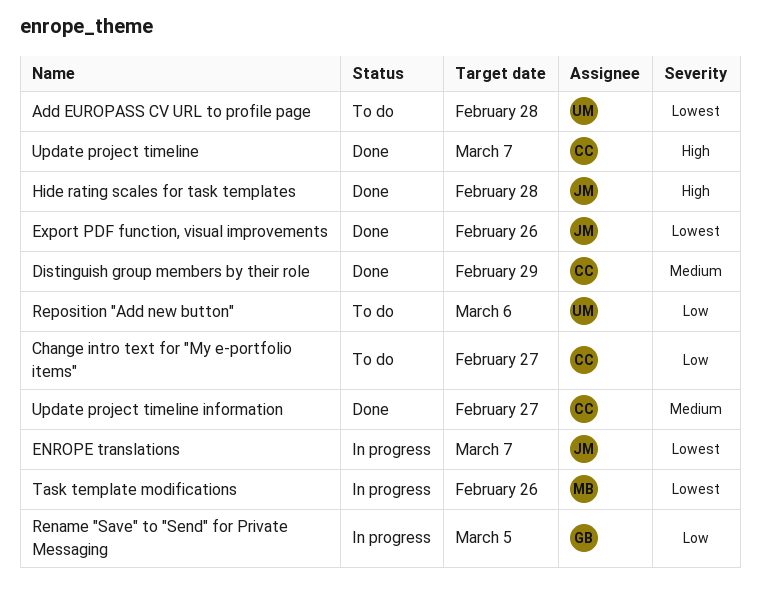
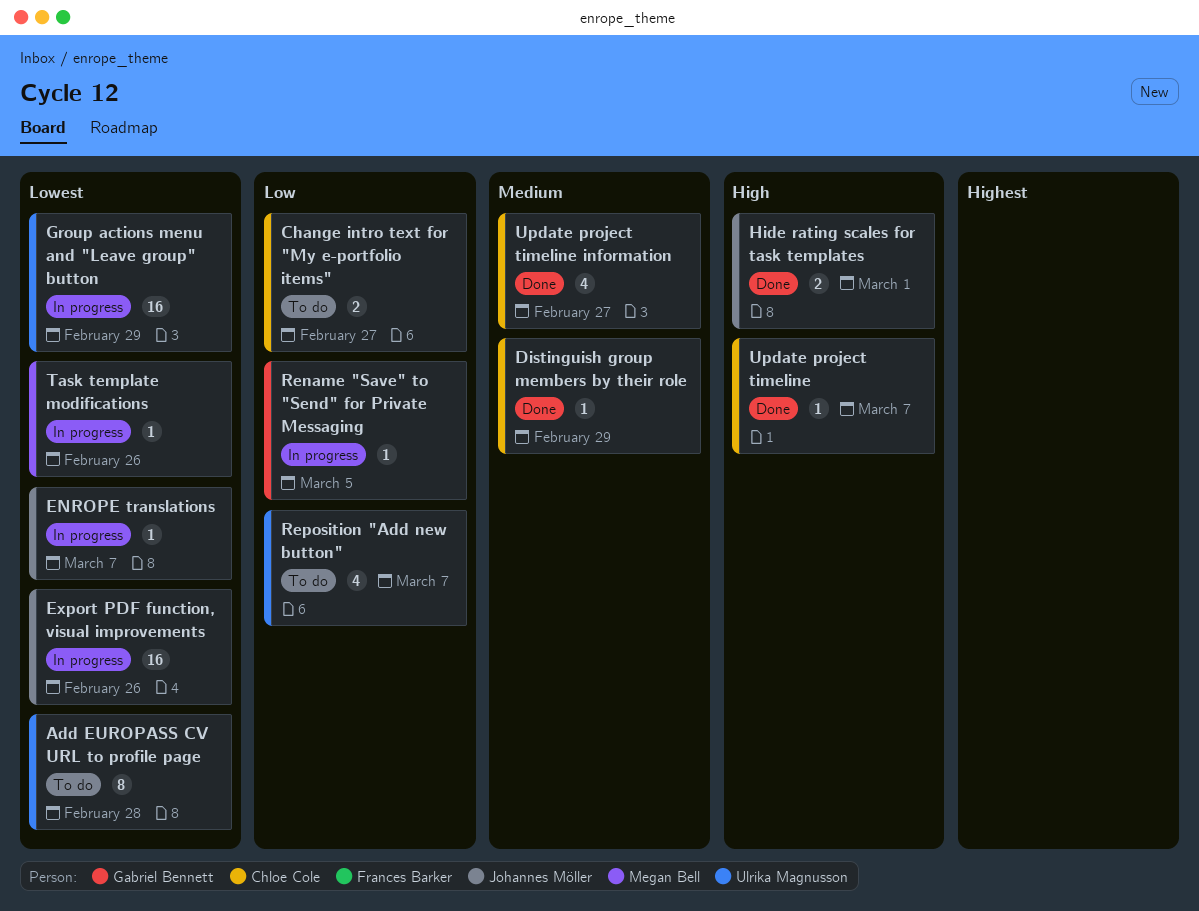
Export PDF function, visual improvements, status: Done -> In progress
Group actions menu and "Leave group" button: none -> present
Hide rating scales for task templates, due: Feb 28 -> Mar 1
Reposition "Add new button", due: Mar 6 -> Mar 7

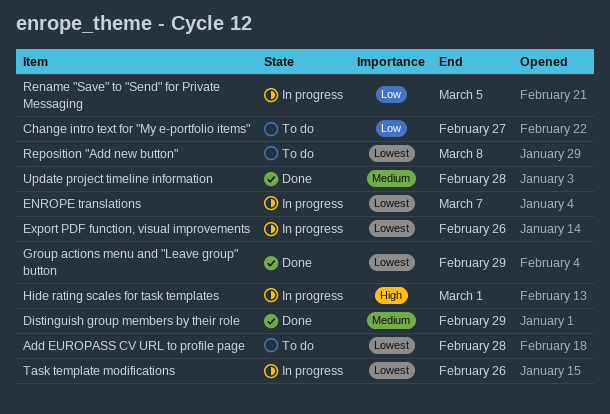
Group actions menu and "Leave group" button, status: In progress -> Done
Hide rating scales for task templates, status: Done -> In progress
Reposition "Add new button", priority: Low -> Lowest
Reposition "Add new button", due: Mar 7 -> Mar 8
Update project timeline: present -> none
Update project timeline information, due: Feb 27 -> Feb 28

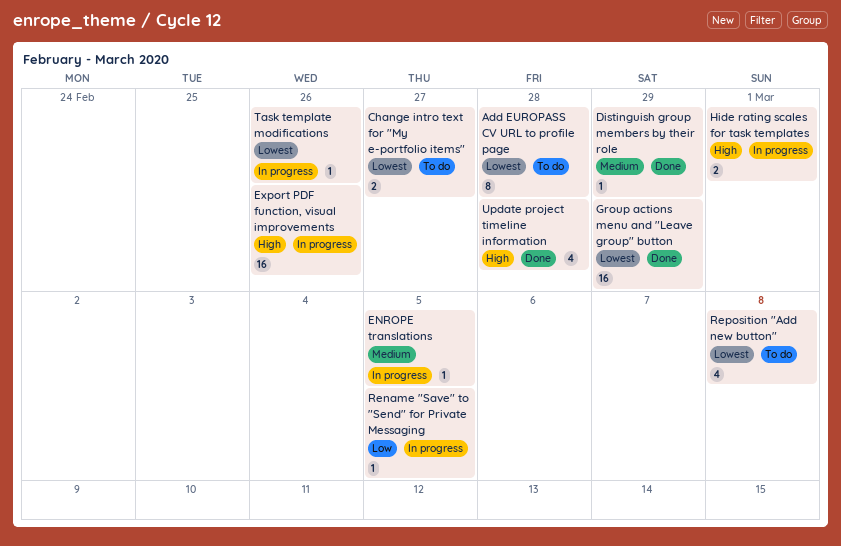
Change intro text for "My e-portfolio items", priority: Low -> Lowest
ENROPE translations, priority: Lowest -> Medium
ENROPE translations, due: Mar 7 -> Mar 5
Export PDF function, visual improvements, priority: Lowest -> High
Update project timeline information, priority: Medium -> High

